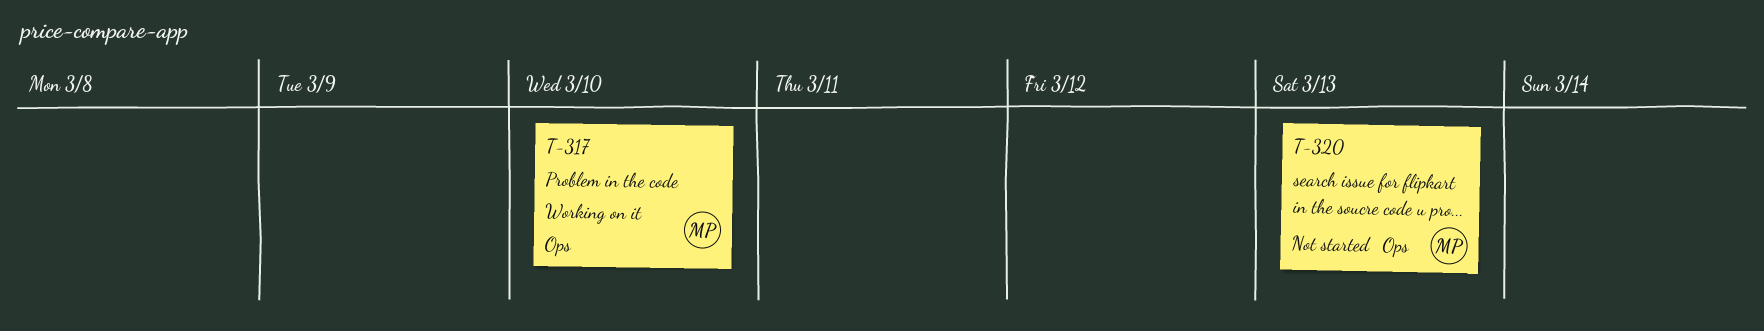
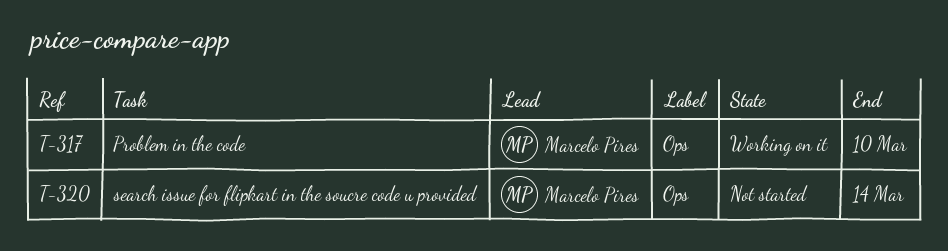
T-320, due: Mar 13 -> Mar 14

